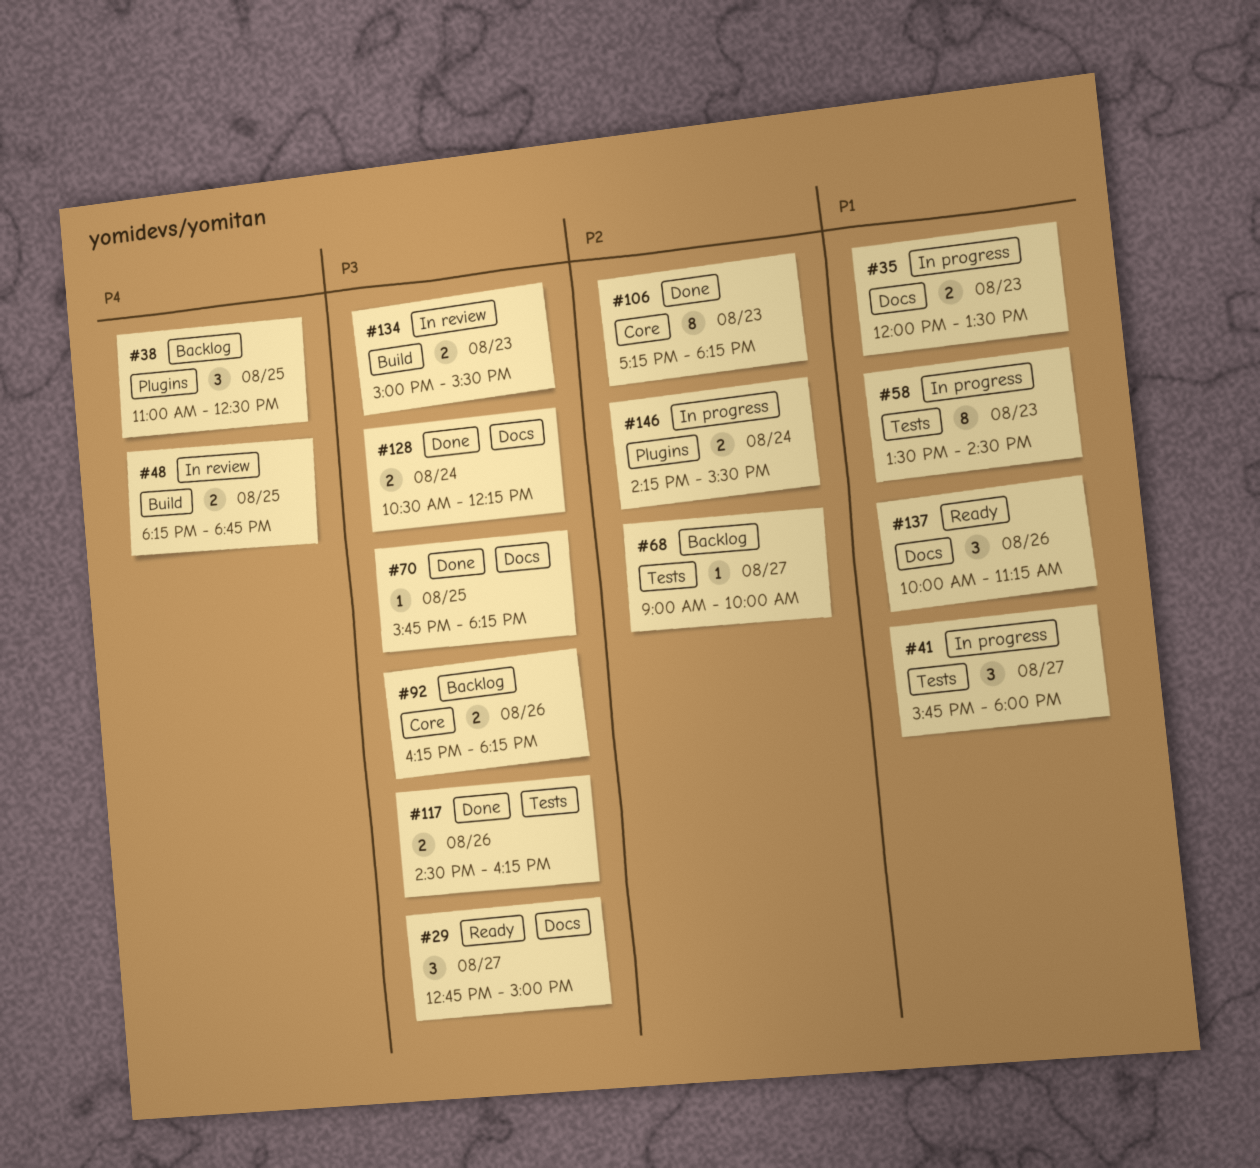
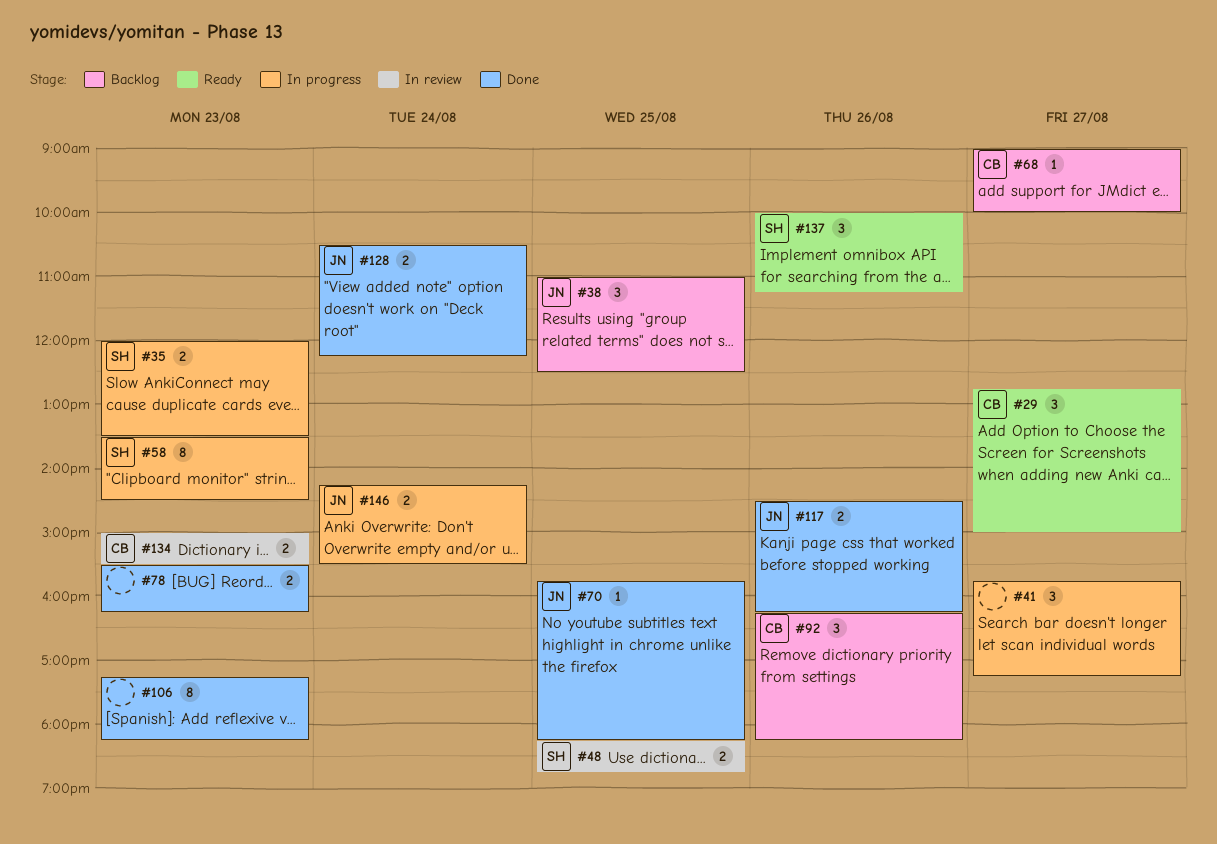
#41, ends: 18:00 -> 17:15
#78: none -> present
#92, estimate: 2 -> 3

